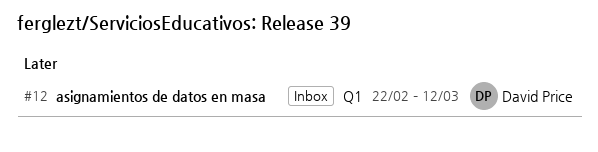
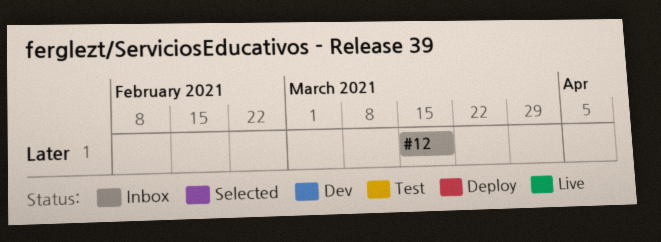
#12, start: Feb 22 -> Mar 15
#12, due: Mar 12 -> Mar 19

